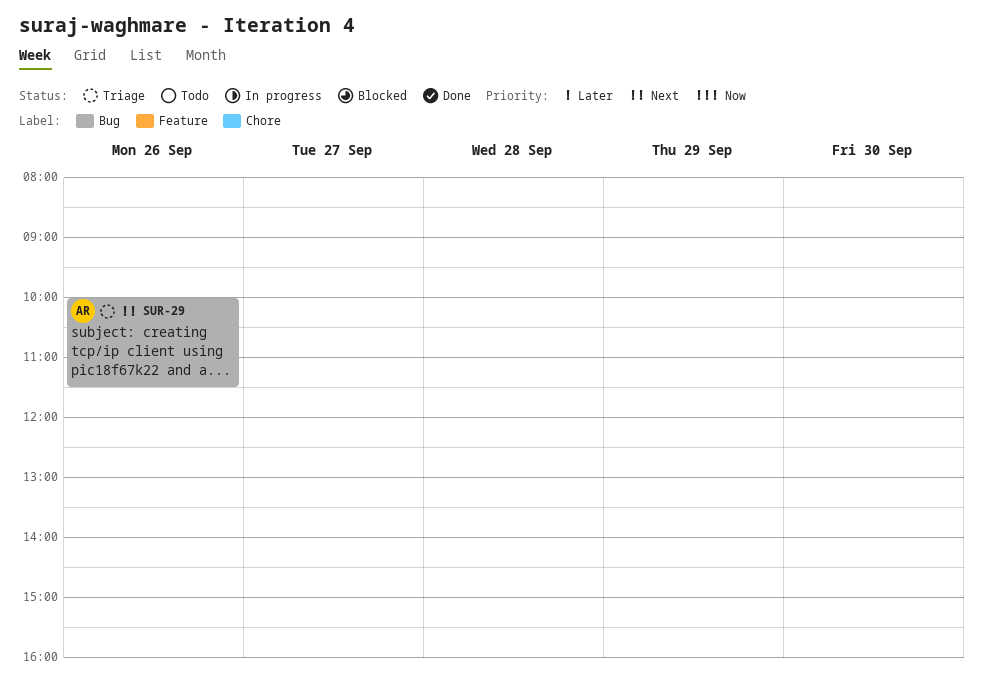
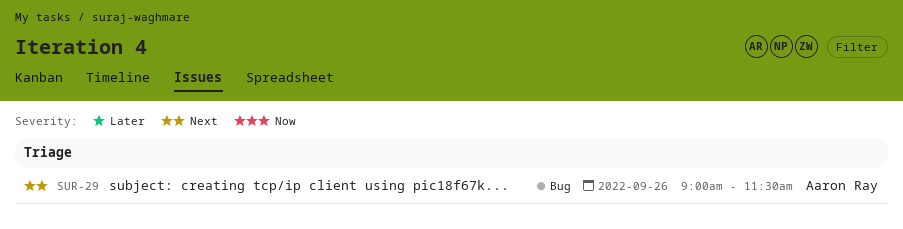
SUR-29, begins: 10:00 -> 09:00

